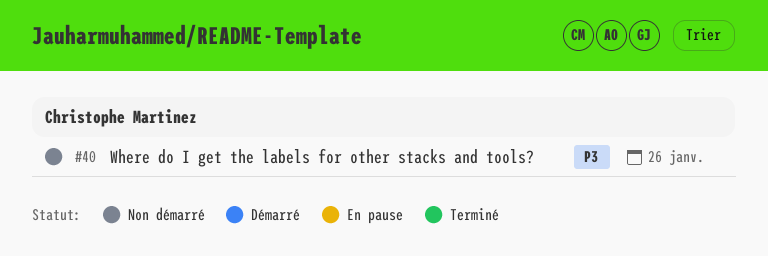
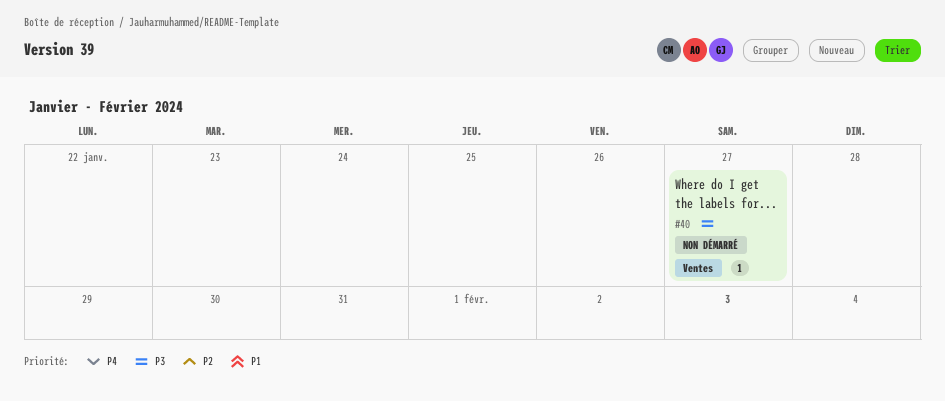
#40, due: Jan 26 -> Jan 27

